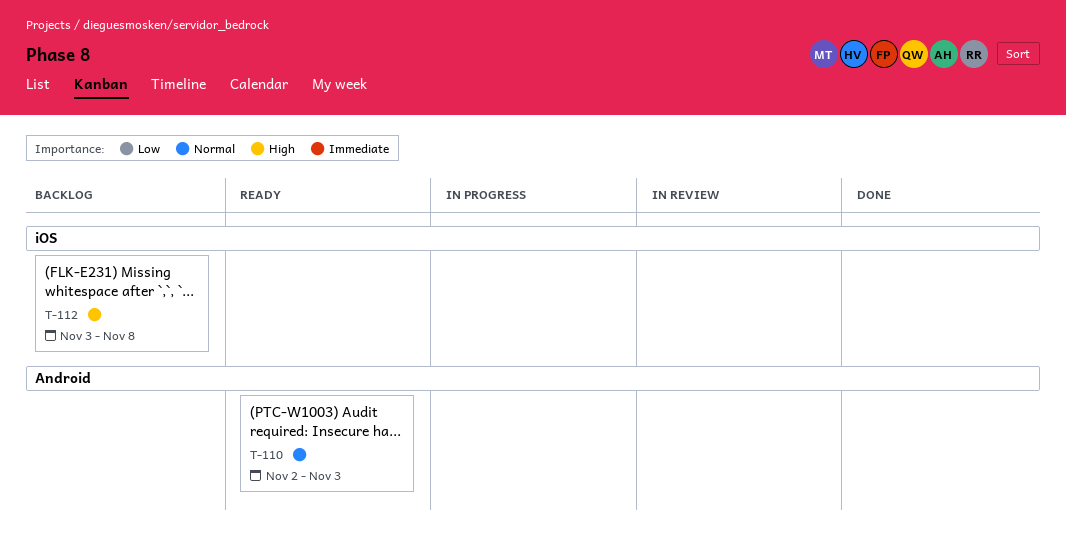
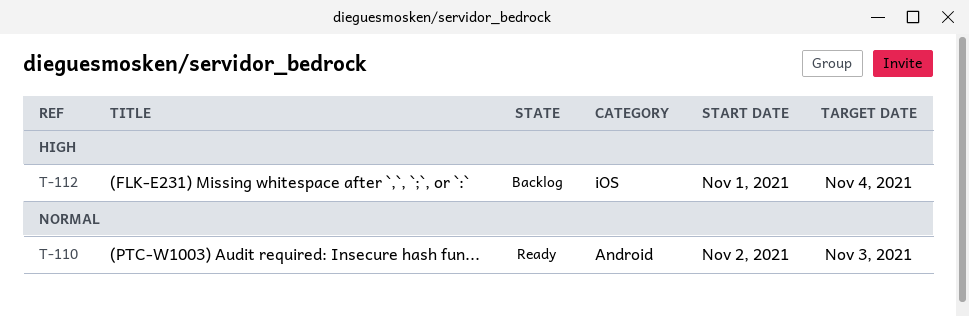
T-112, start: Nov 3 -> Nov 1
T-112, due: Nov 8 -> Nov 4

